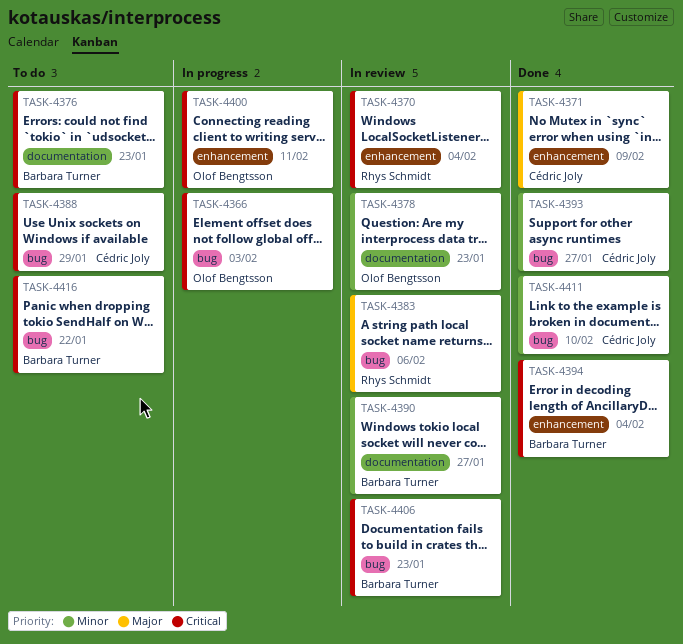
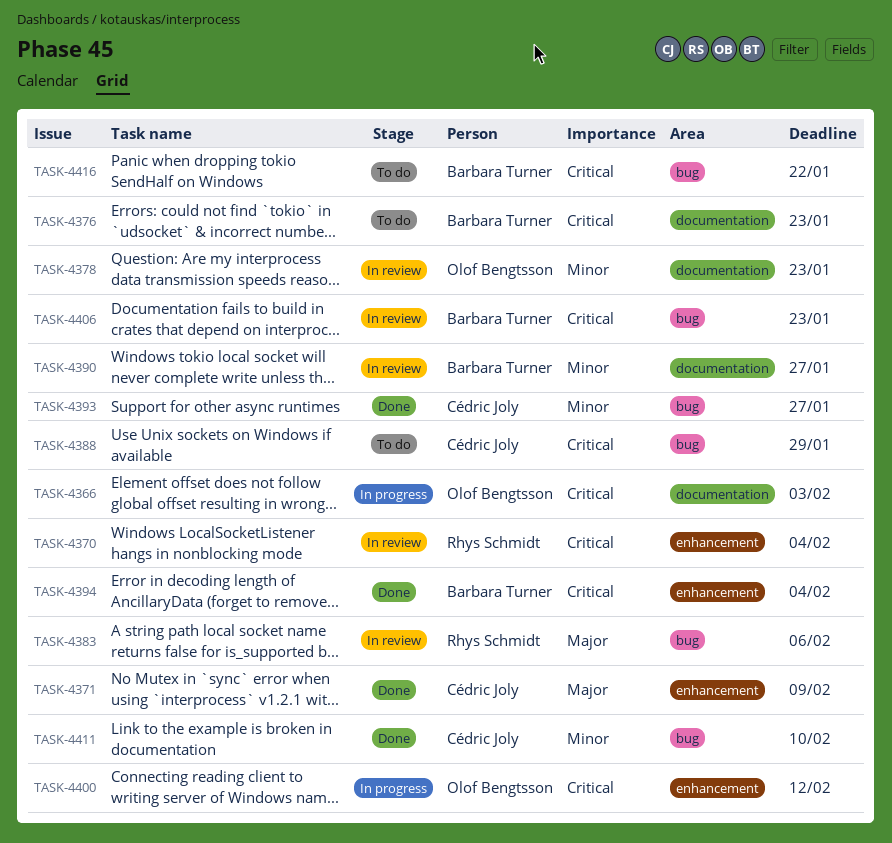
TASK-4366, label: bug -> documentation
TASK-4400, due: Feb 11 -> Feb 12

